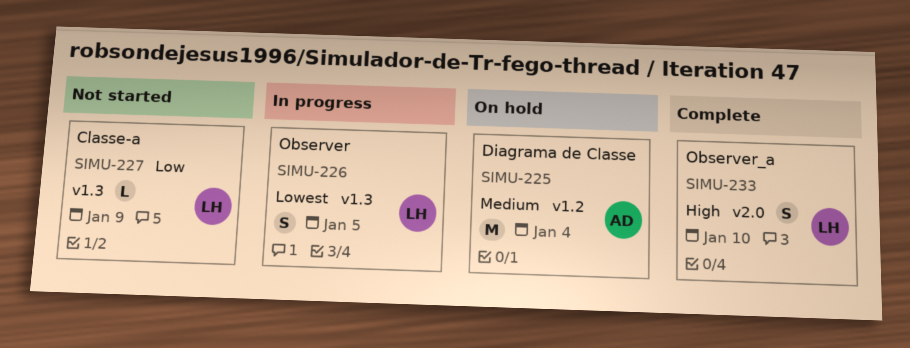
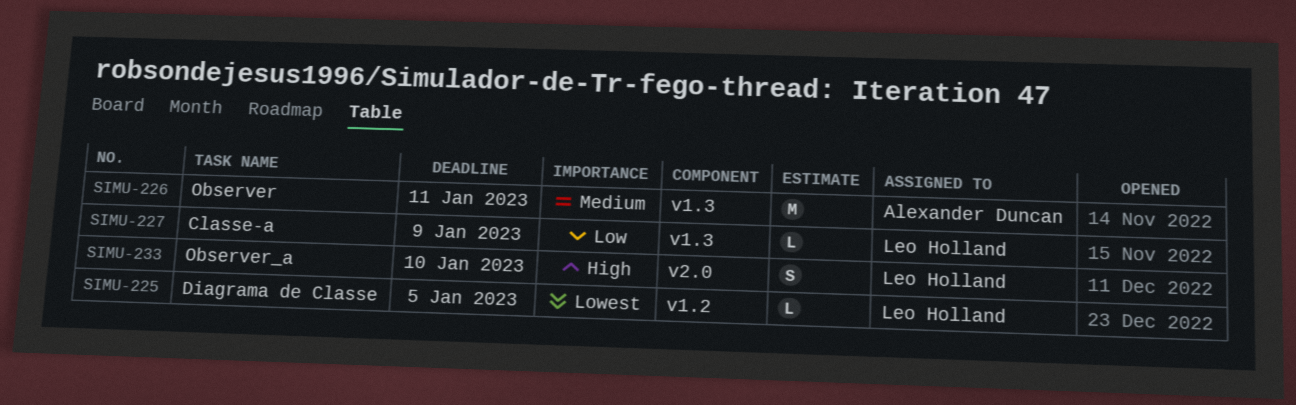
SIMU-225, owner: Alexander Duncan -> Leo Holland
SIMU-225, priority: Medium -> Lowest
SIMU-225, estimate: M -> L
SIMU-225, due: Jan 4 -> Jan 5
SIMU-226, owner: Leo Holland -> Alexander Duncan
SIMU-226, priority: Lowest -> Medium
SIMU-226, estimate: S -> M
SIMU-226, due: Jan 5 -> Jan 11

